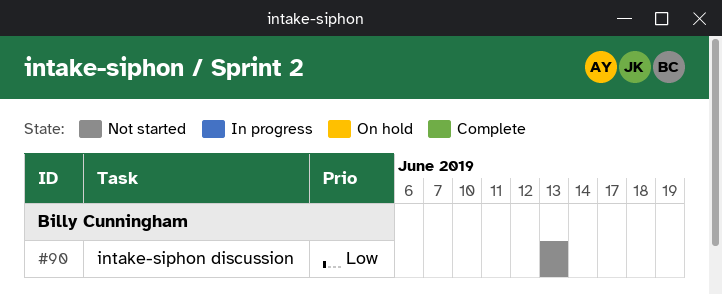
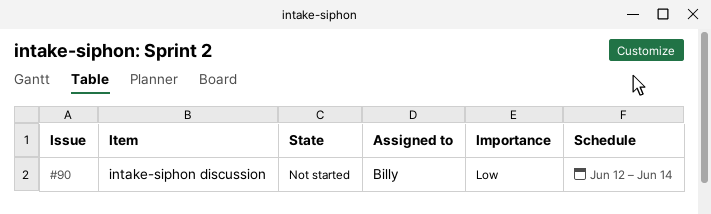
#90, start: Jun 13 -> Jun 12
#90, due: Jun 13 -> Jun 14

